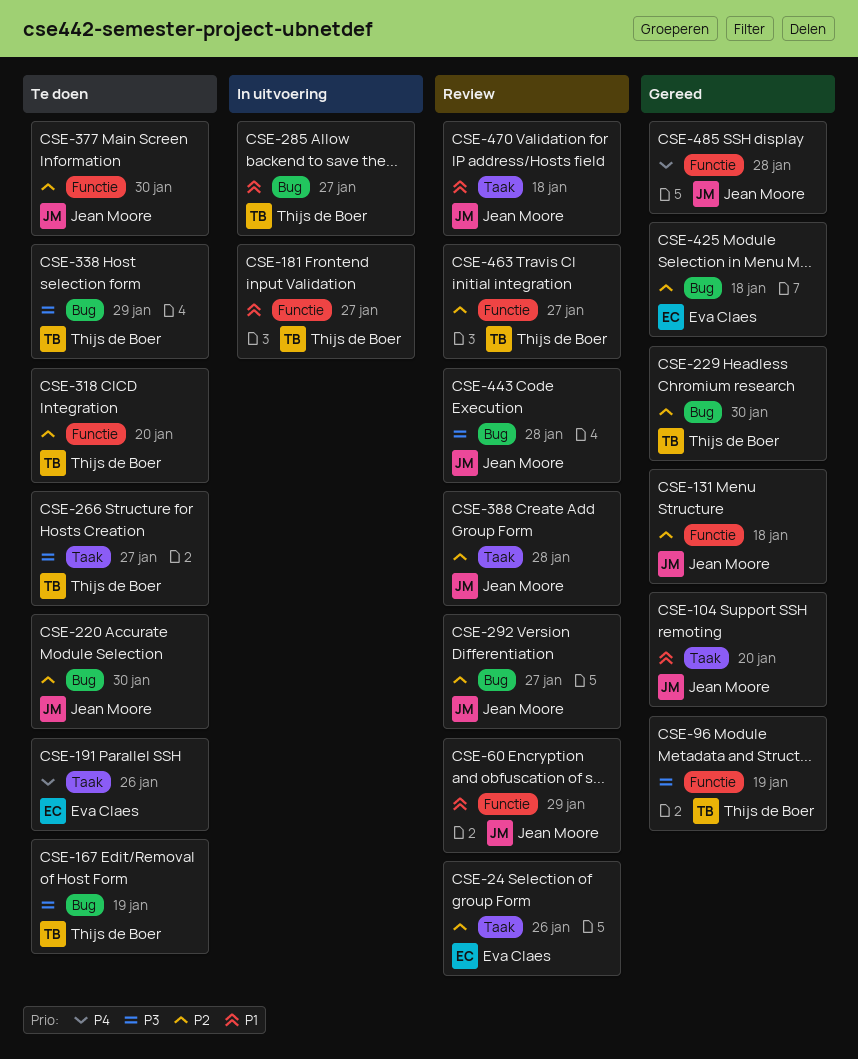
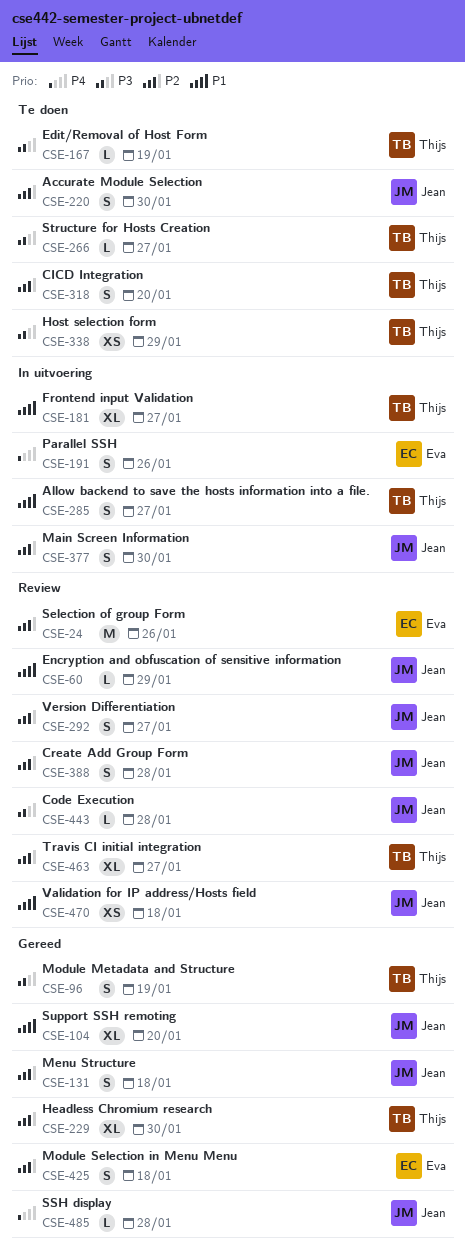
CSE-191, status: Te doen -> In uitvoering
CSE-377, status: Te doen -> In uitvoering

